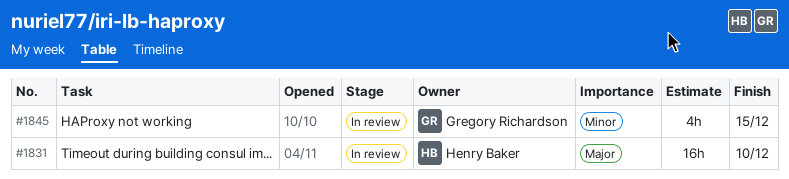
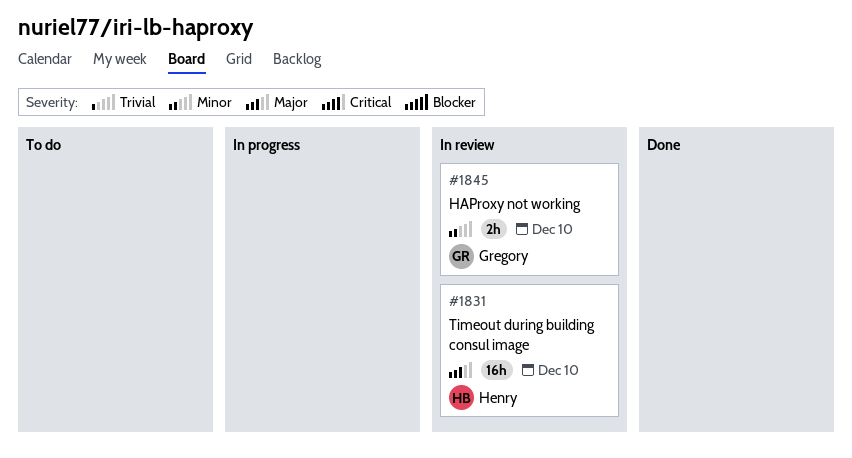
#1845, estimate: 4h -> 2h
#1845, due: Dec 15 -> Dec 10

